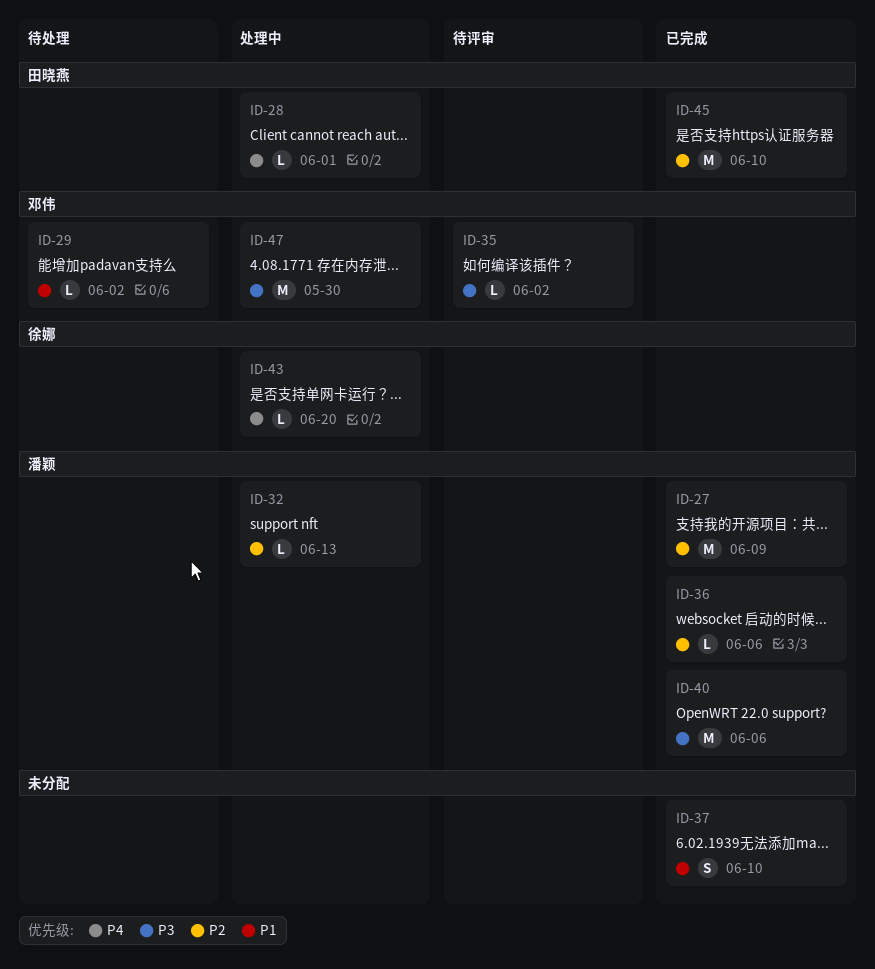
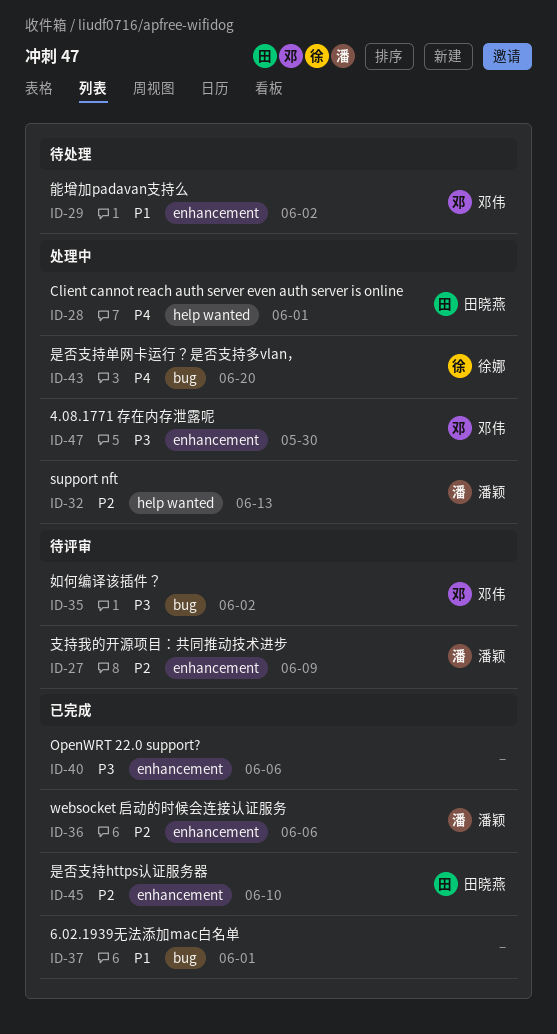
ID-27, status: 已完成 -> 待评审
ID-37, due: Jun 10 -> Jun 1
ID-40, owner: 潘颖 -> none

